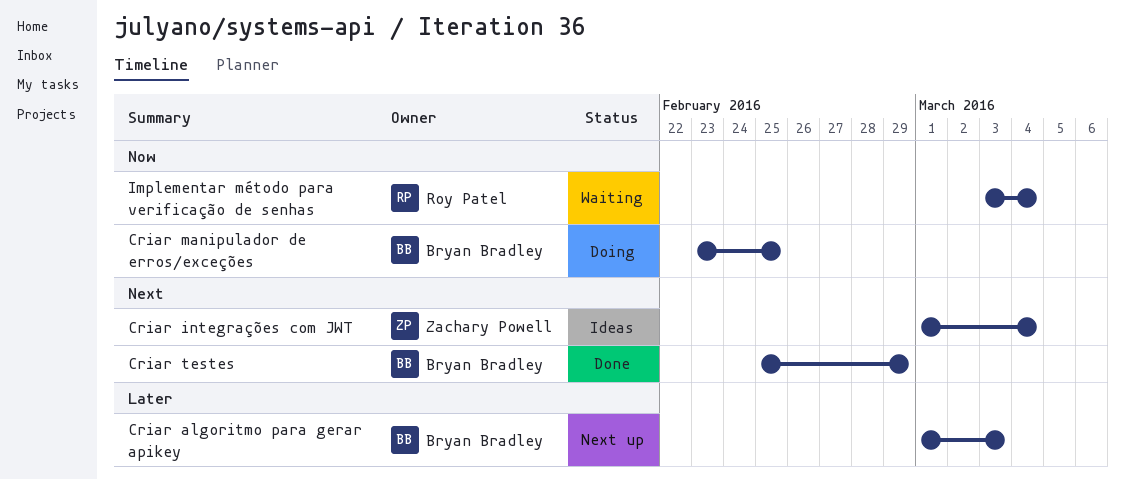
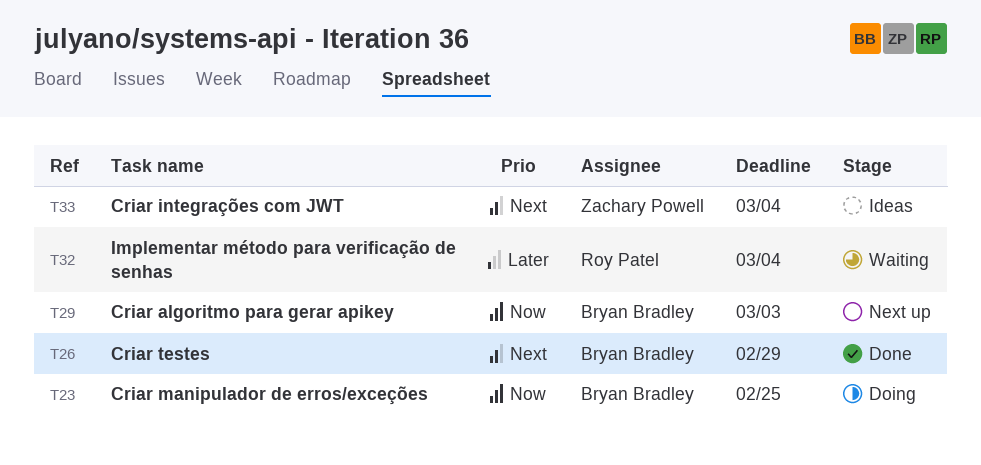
Criar algoritmo para gerar apikey, priority: Later -> Now
Implementar método para verificação de senhas, priority: Now -> Later

